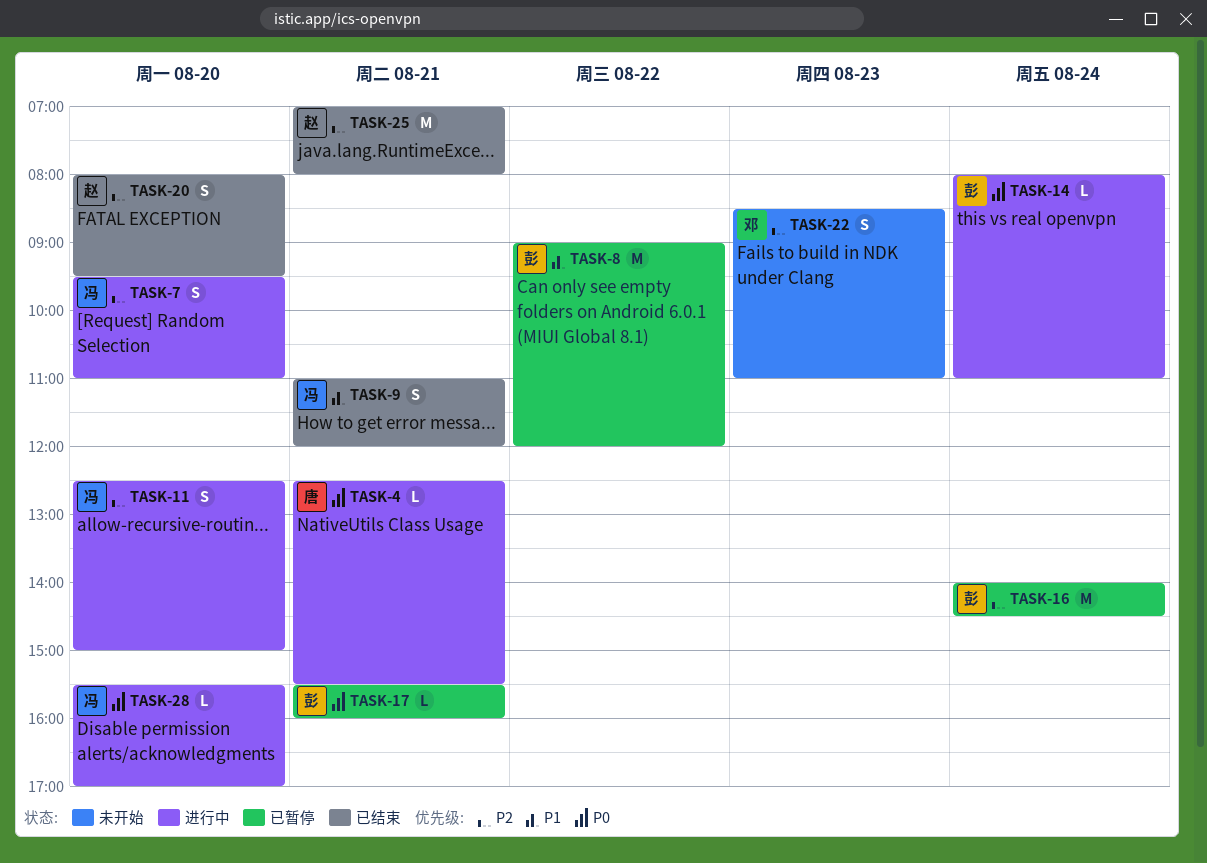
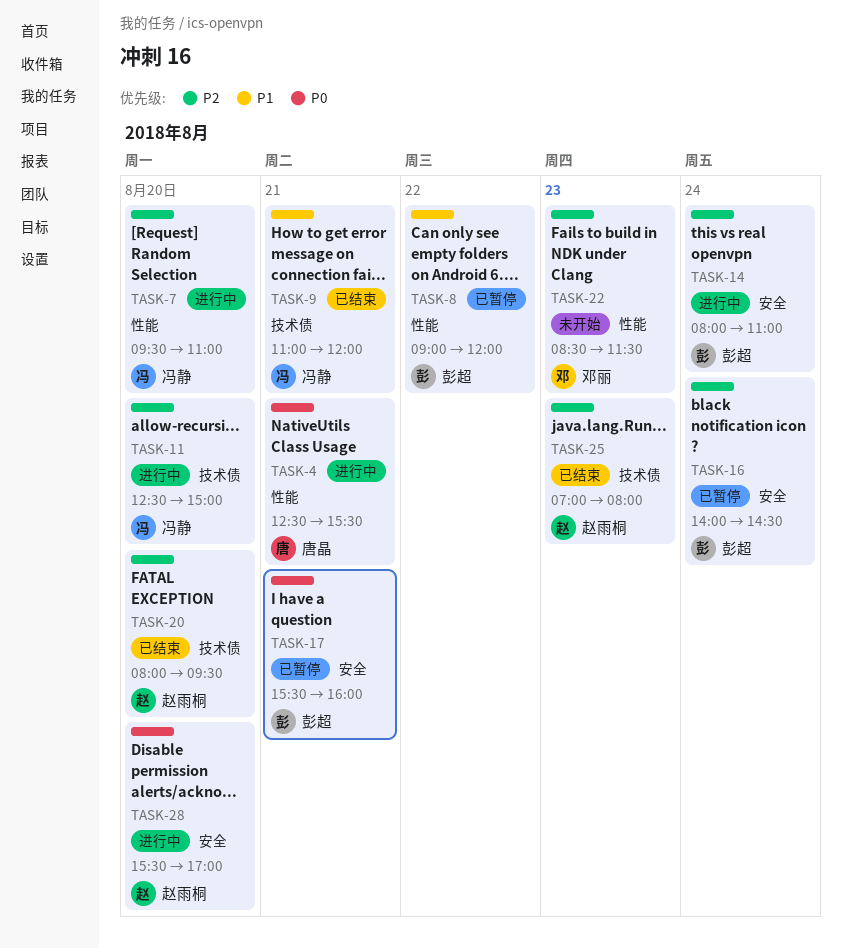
TASK-14, priority: P0 -> P2
TASK-22, ends: 11:00 -> 11:30
TASK-25, day: Aug 21 -> Aug 23
TASK-28, owner: 冯静 -> 赵雨桐

